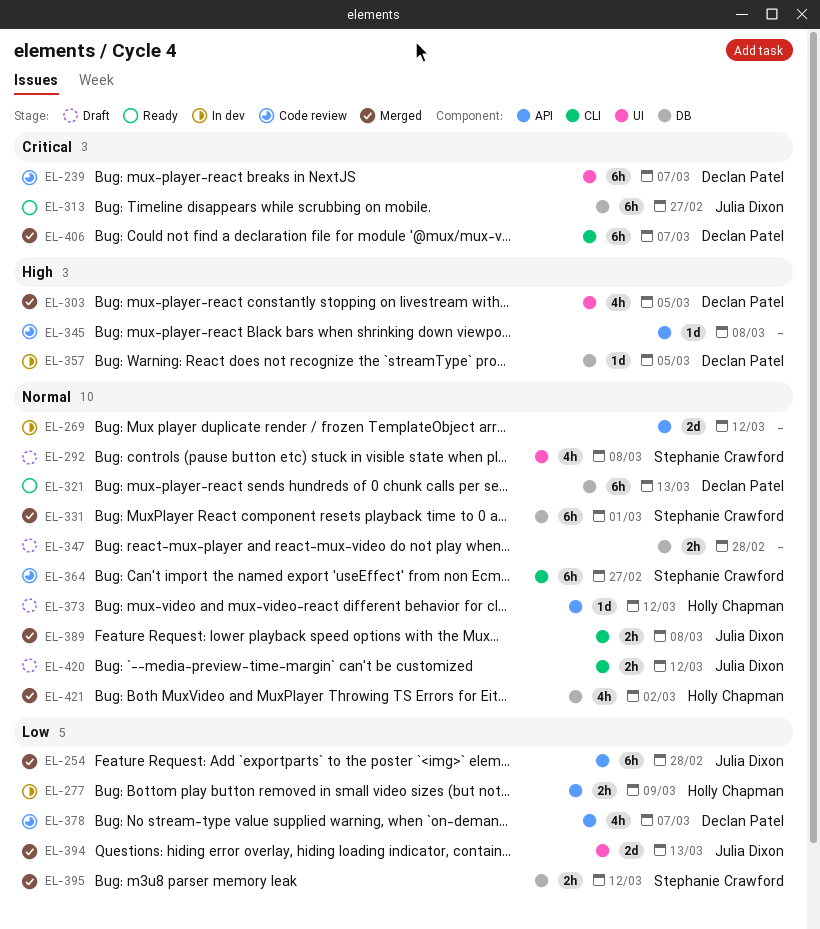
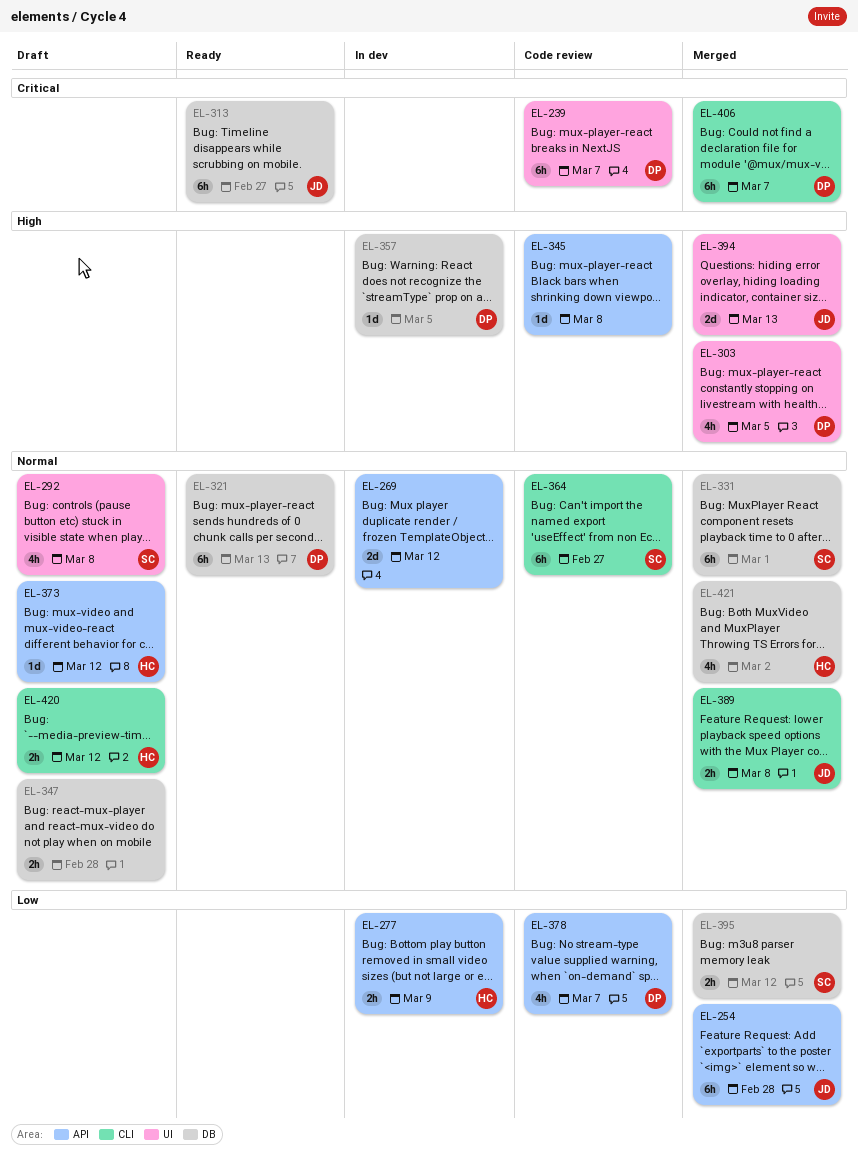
EL-394, priority: Low -> High
EL-420, owner: Julia Dixon -> Holly Chapman

